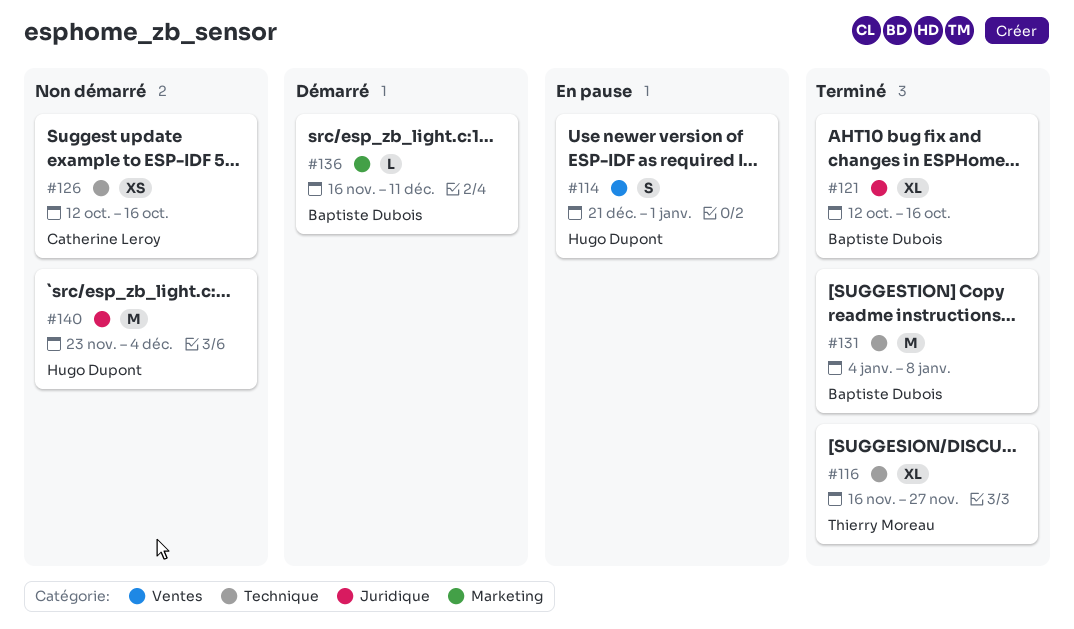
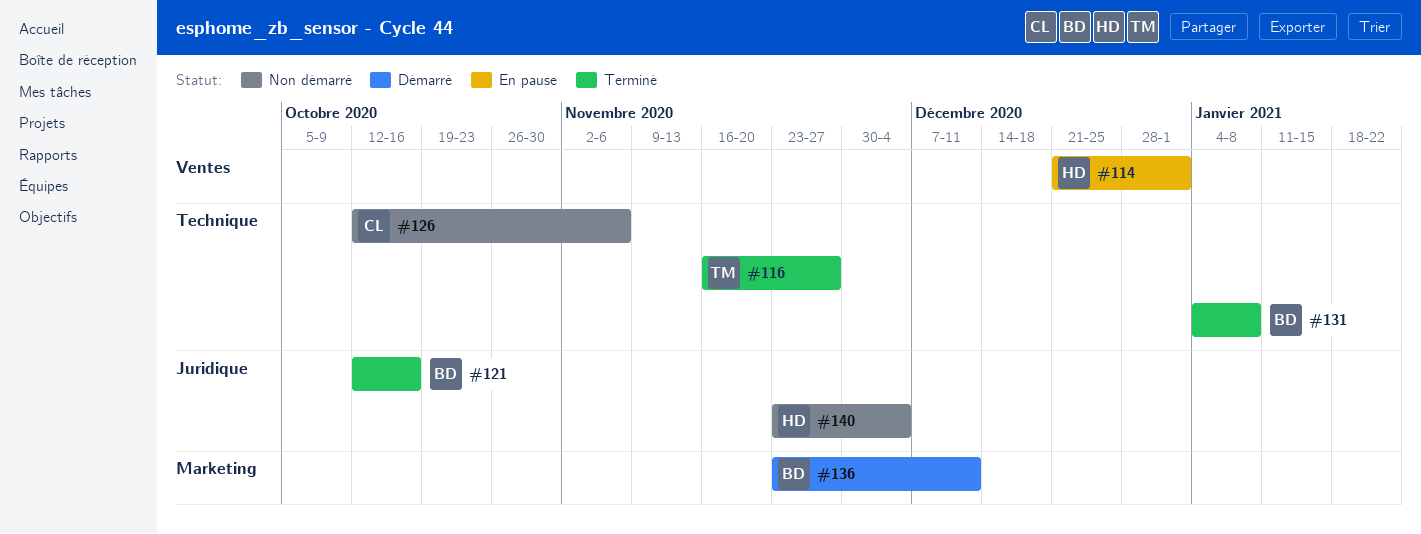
#126, due: Oct 16 -> Nov 6
#136, start: Nov 16 -> Nov 23

